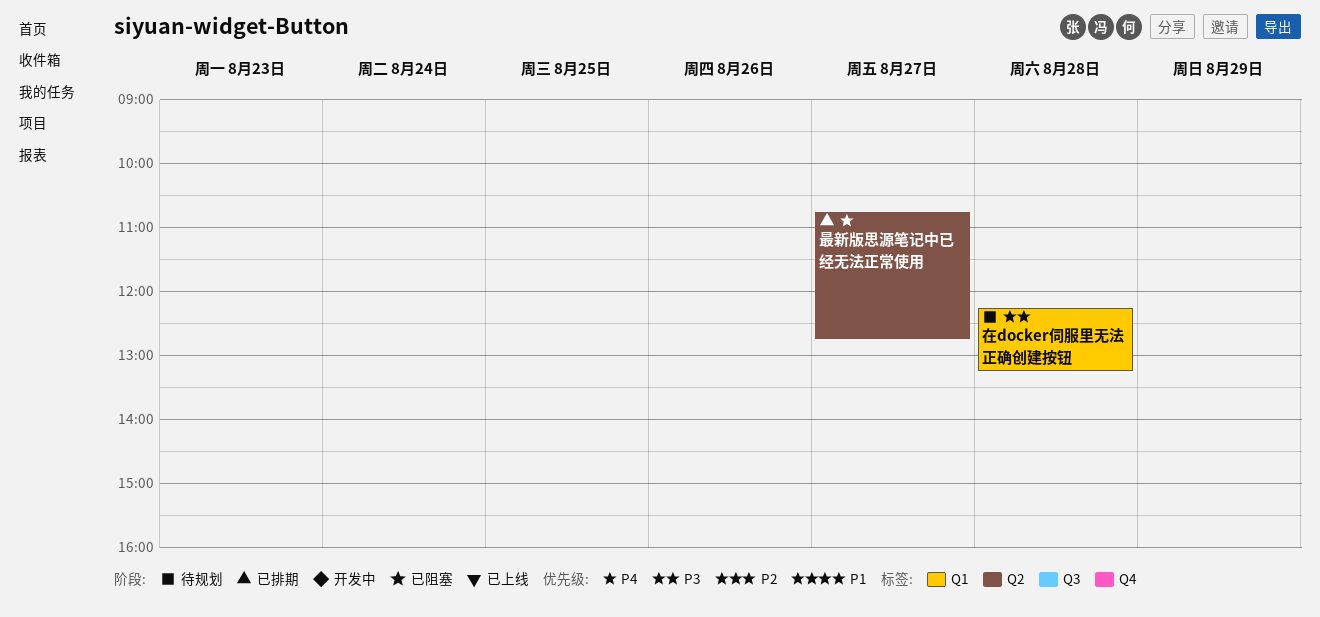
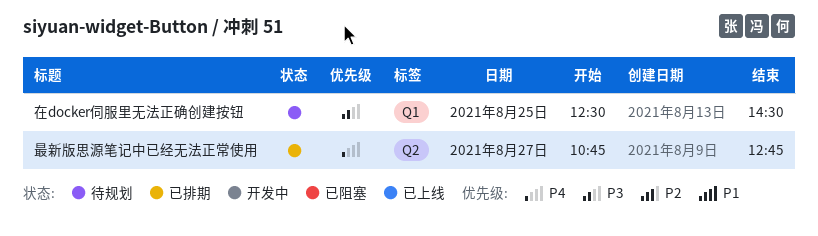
在docker伺服里无法正确创建按钮, day: Aug 28 -> Aug 25
在docker伺服里无法正确创建按钮, begins: 12:15 -> 12:30
在docker伺服里无法正确创建按钮, ends: 13:15 -> 14:30

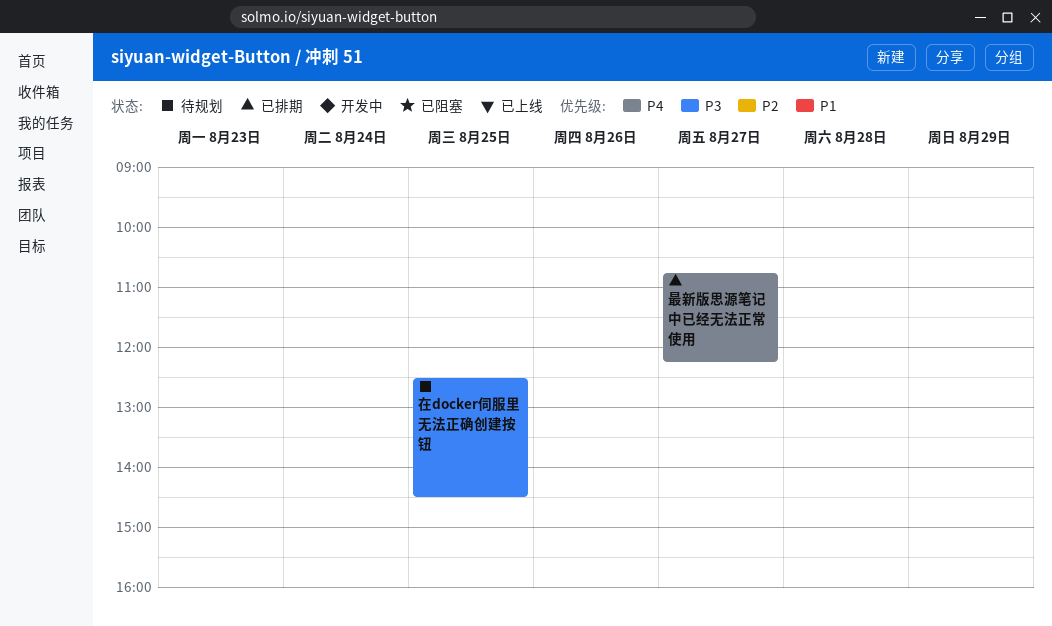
最新版思源笔记中已经无法正常使用, ends: 12:45 -> 12:15

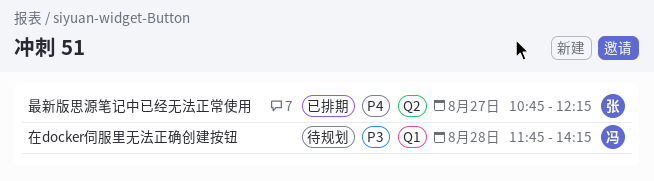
在docker伺服里无法正确创建按钮, day: Aug 25 -> Aug 28
在docker伺服里无法正确创建按钮, begins: 12:30 -> 11:45
在docker伺服里无法正确创建按钮, ends: 14:30 -> 14:15

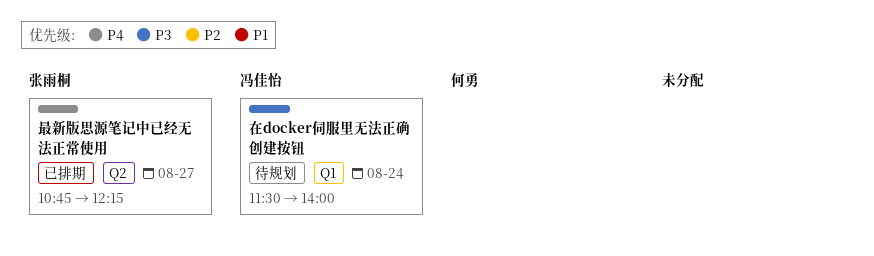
在docker伺服里无法正确创建按钮, day: Aug 28 -> Aug 24
在docker伺服里无法正确创建按钮, begins: 11:45 -> 11:30
在docker伺服里无法正确创建按钮, ends: 14:15 -> 14:00

